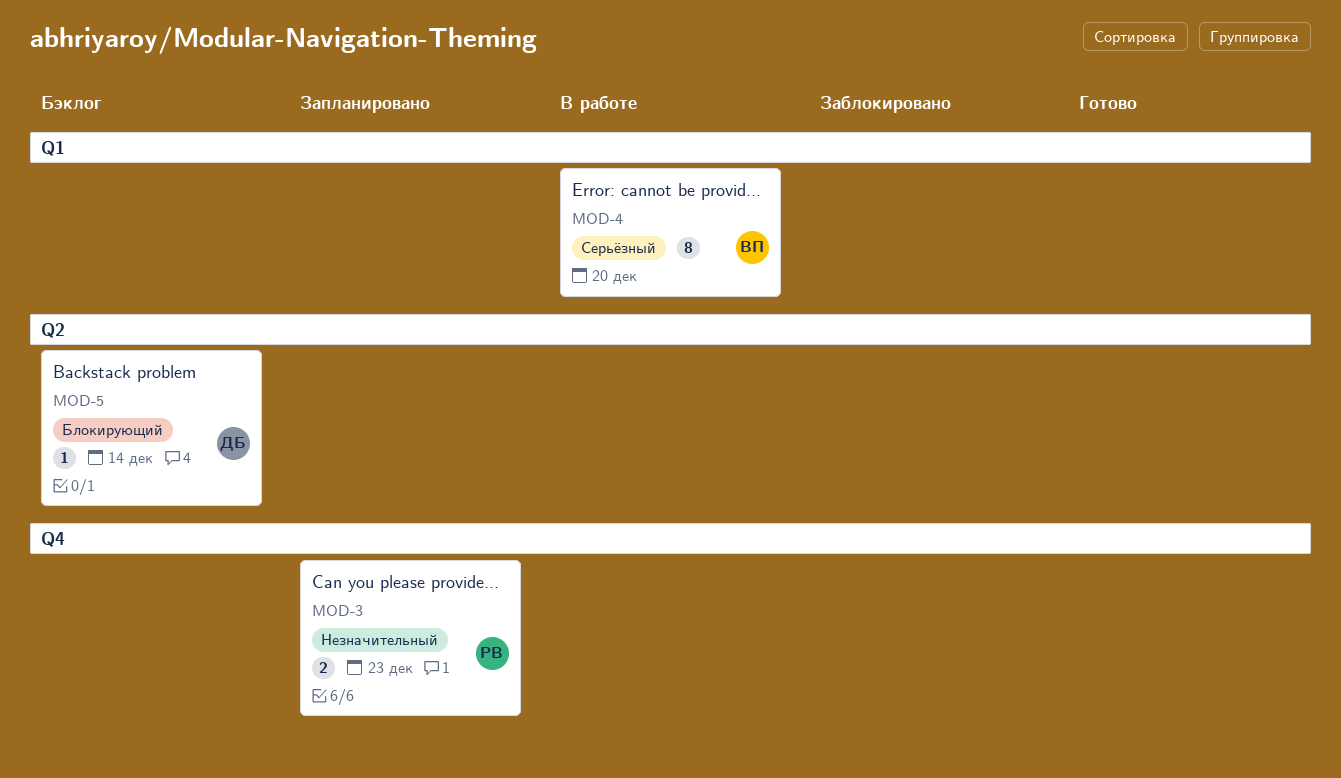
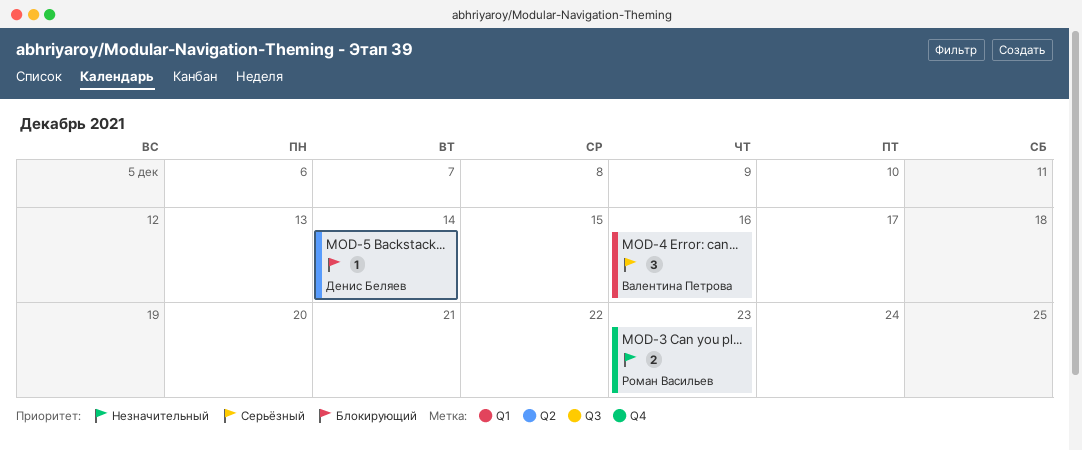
MOD-4, estimate: 8 -> 3
MOD-4, due: Dec 20 -> Dec 16

